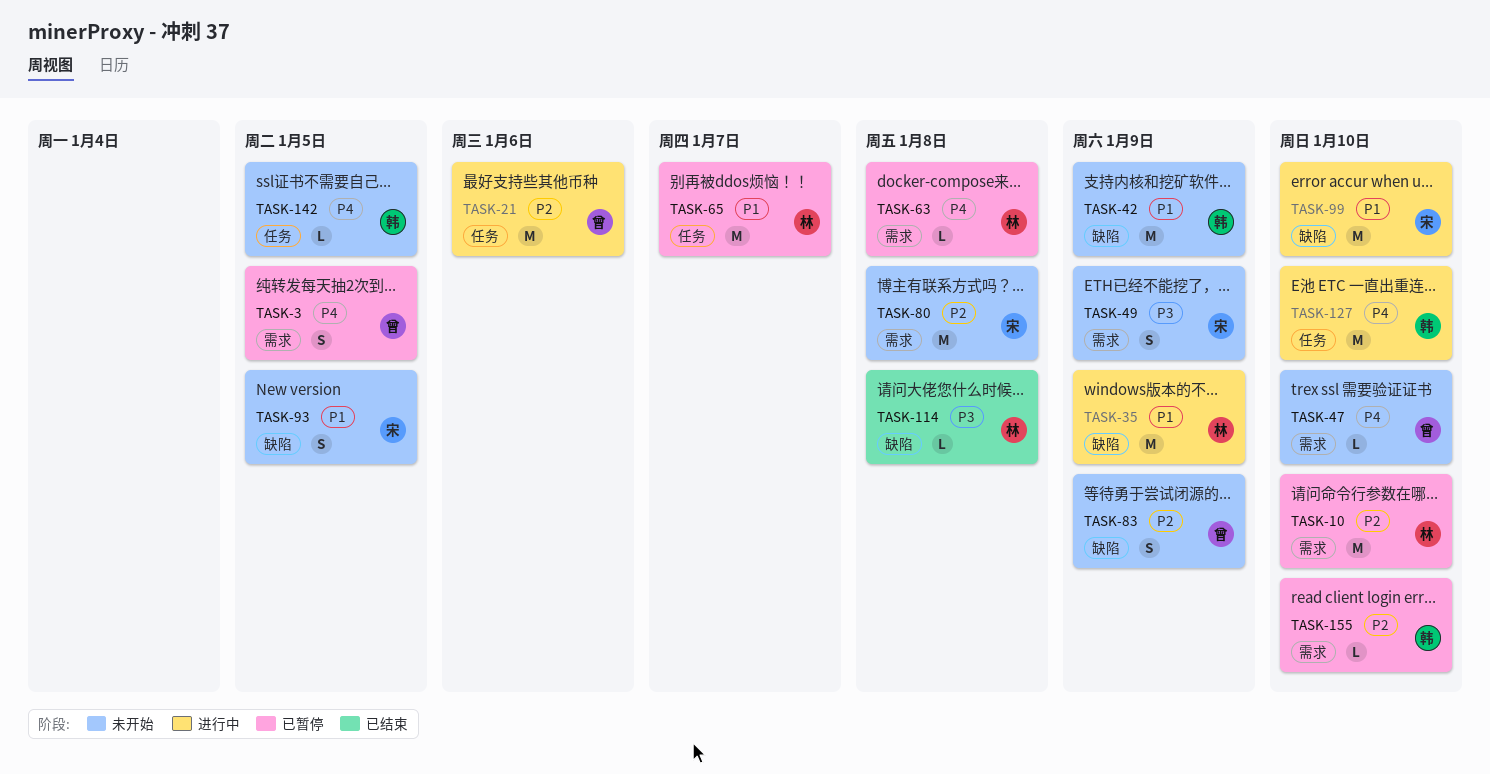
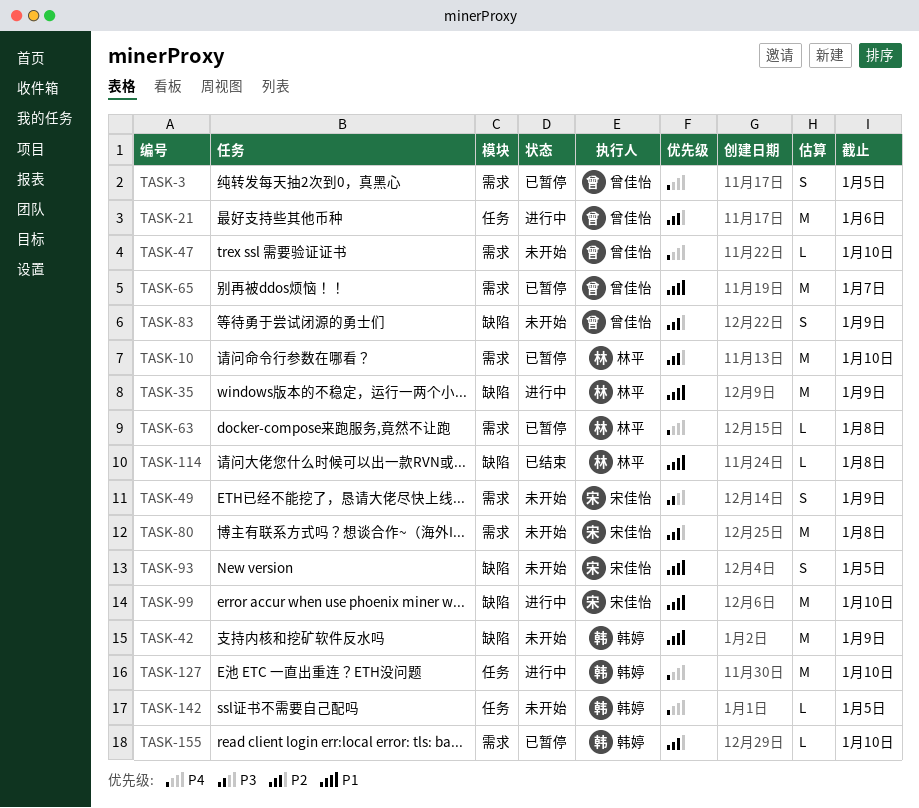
TASK-65, owner: 林平 -> 曾佳怡
TASK-65, label: 任务 -> 需求
TASK-114, priority: P3 -> P1

